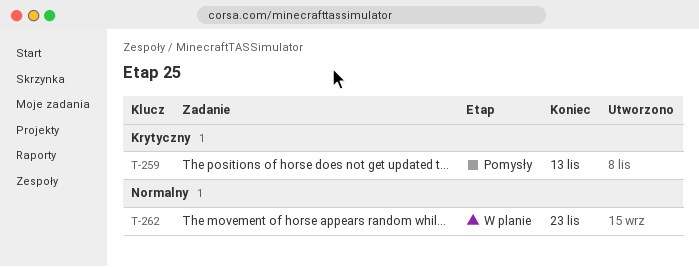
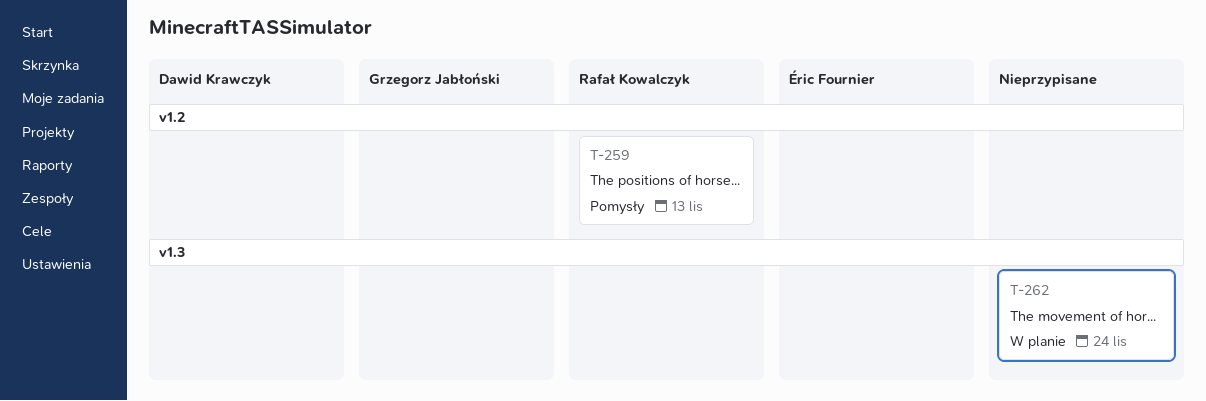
T-262, due: Nov 23 -> Nov 24

